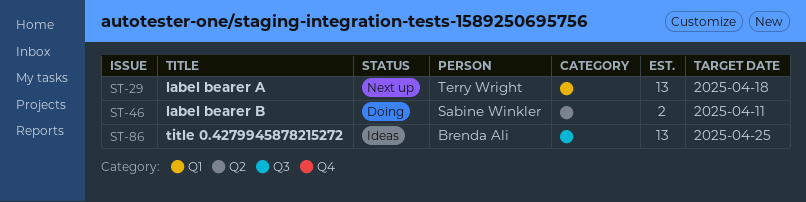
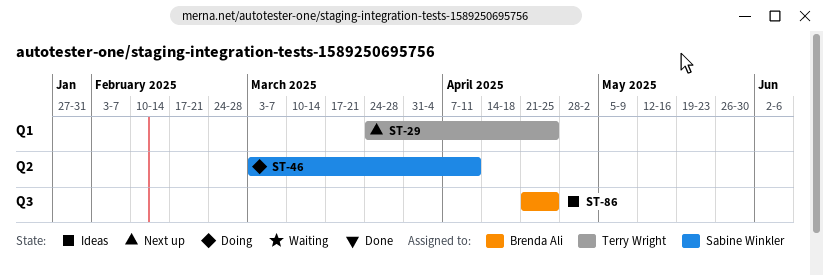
ST-29, due: Apr 18 -> Apr 25

